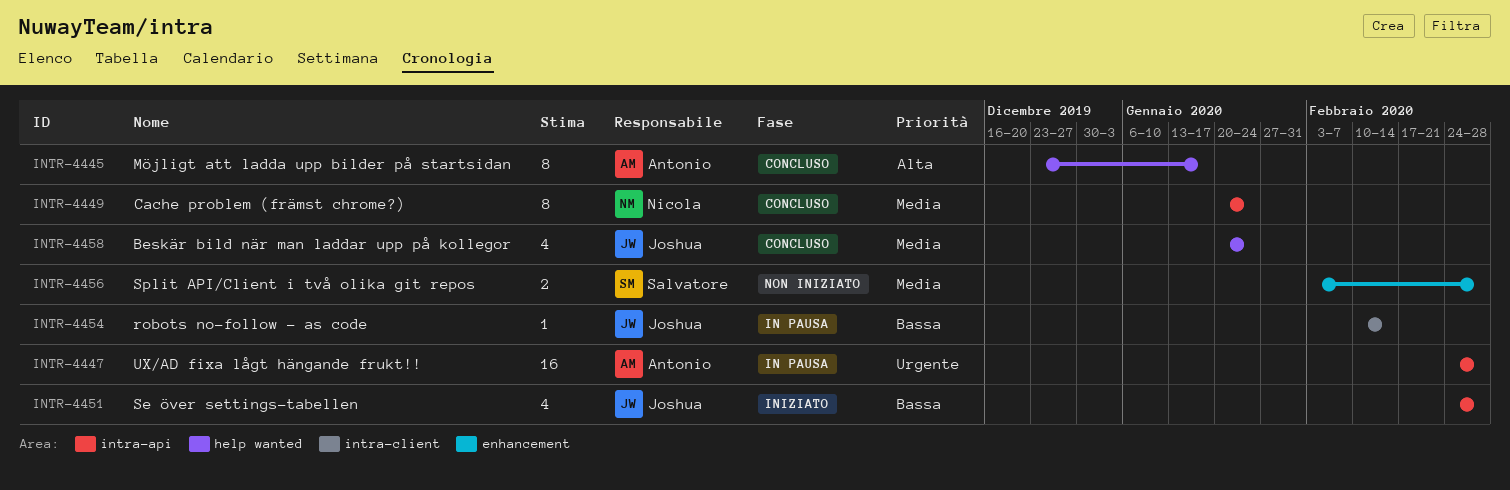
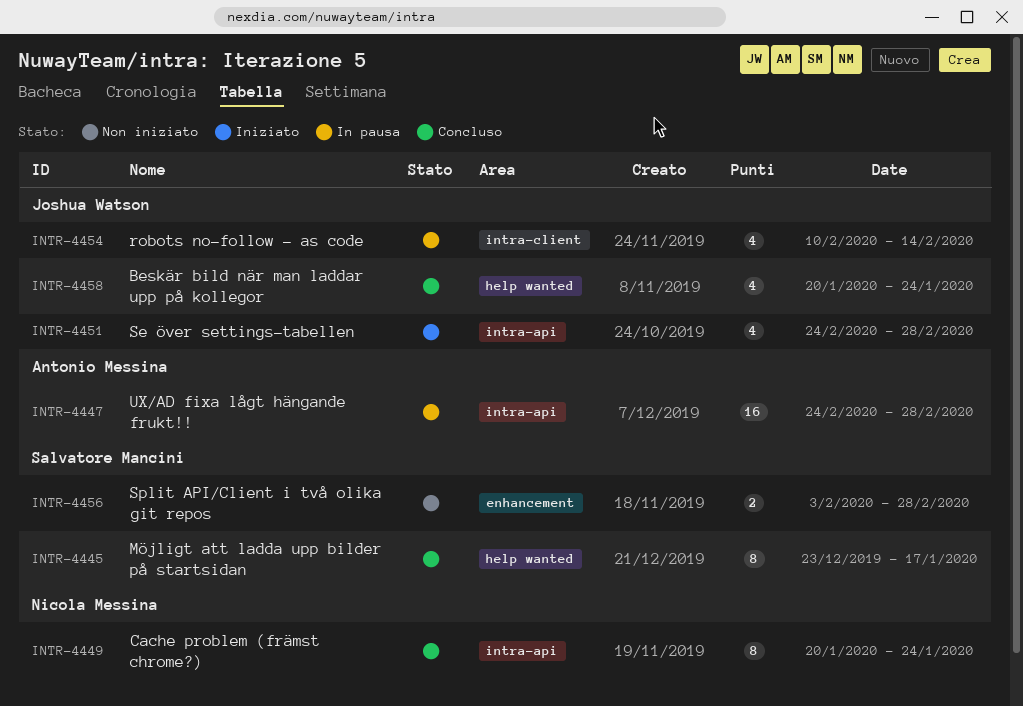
INTR-4445, owner: Antonio Messina -> Salvatore Mancini
INTR-4454, estimate: 1 -> 4

